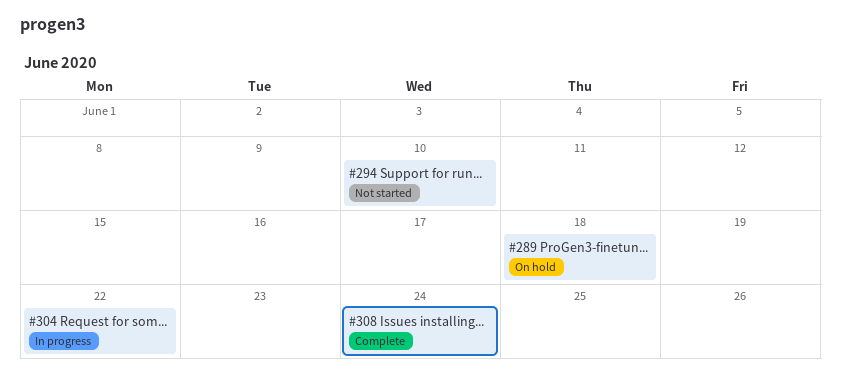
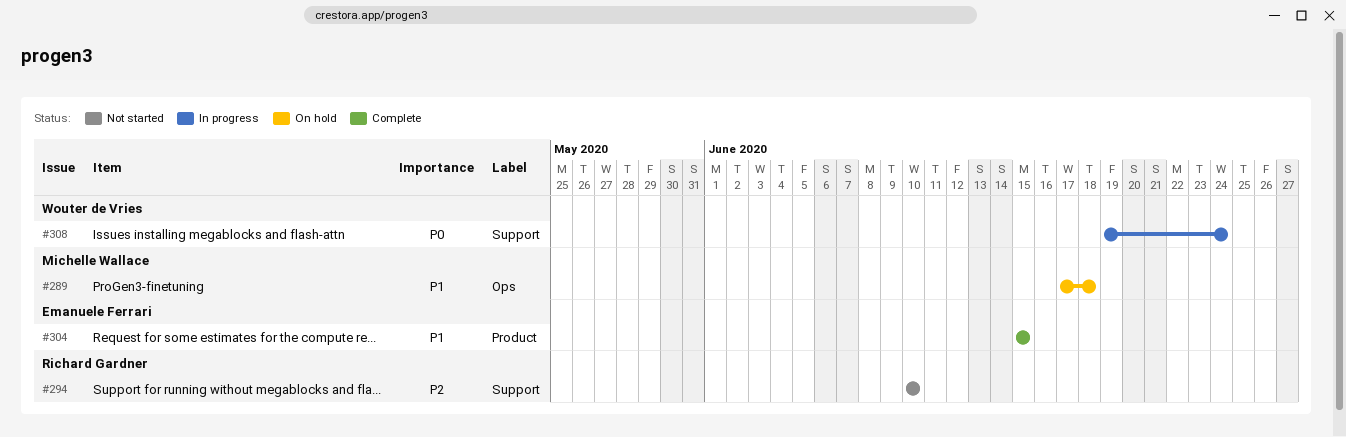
#304, status: In progress -> Complete
#304, due: Jun 22 -> Jun 15
#308, status: Complete -> In progress

